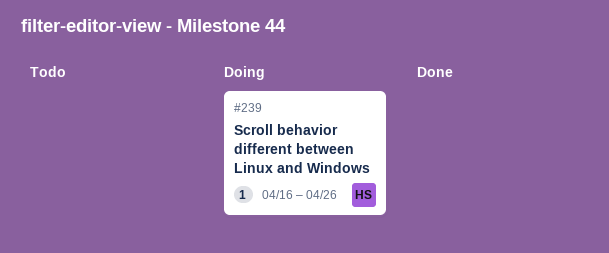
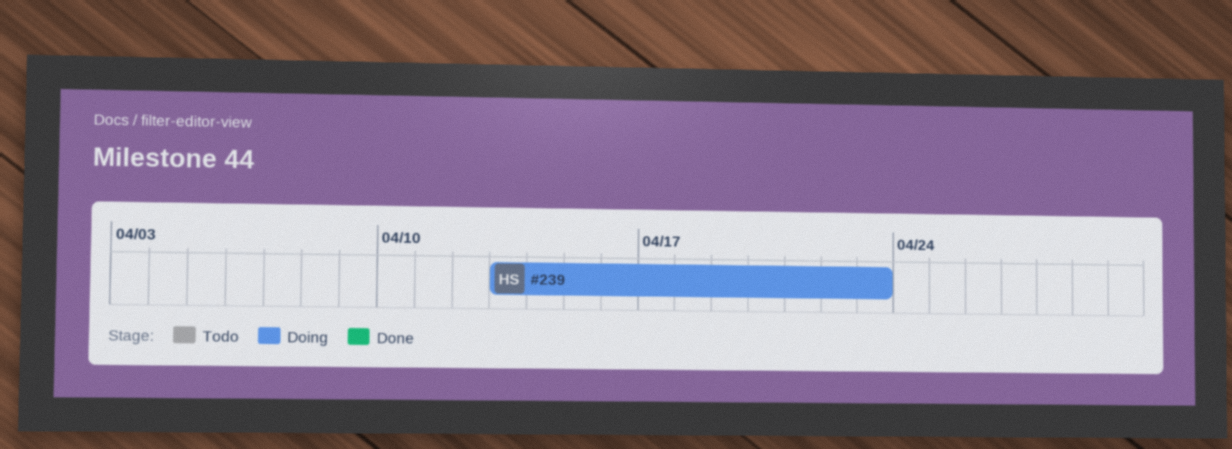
#239, start: Apr 16 -> Apr 13
#239, due: Apr 26 -> Apr 23

